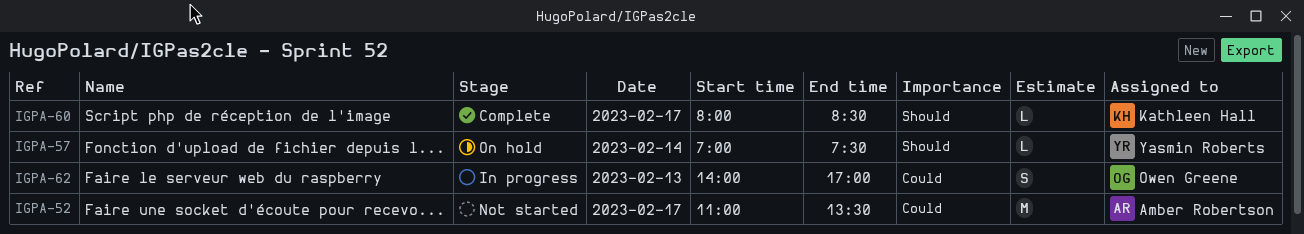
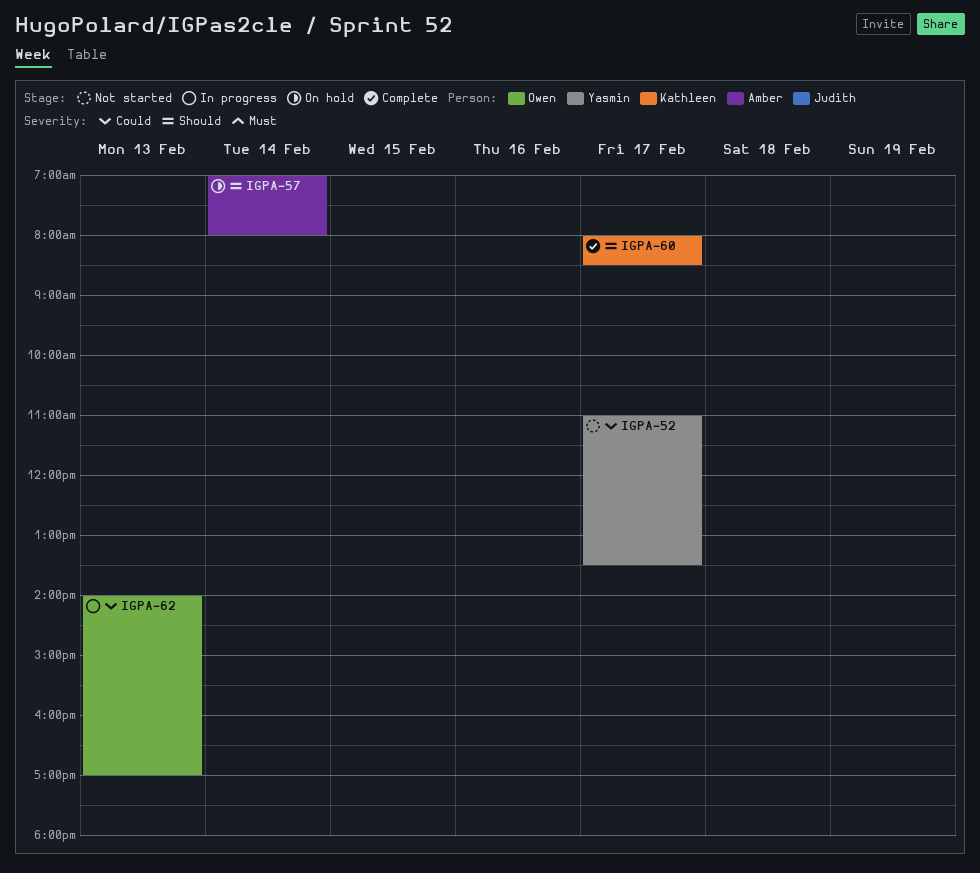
IGPA-52, owner: Amber Robertson -> Yasmin Roberts
IGPA-57, owner: Yasmin Roberts -> Amber Robertson
IGPA-57, ends: 07:30 -> 08:00

